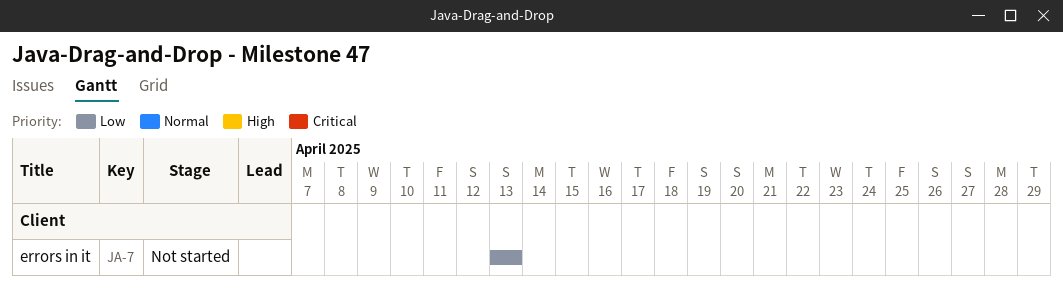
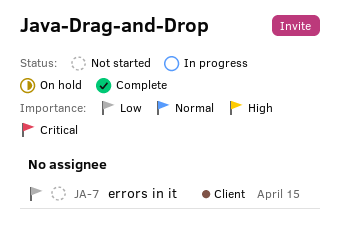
JA-7, due: Apr 13 -> Apr 15

